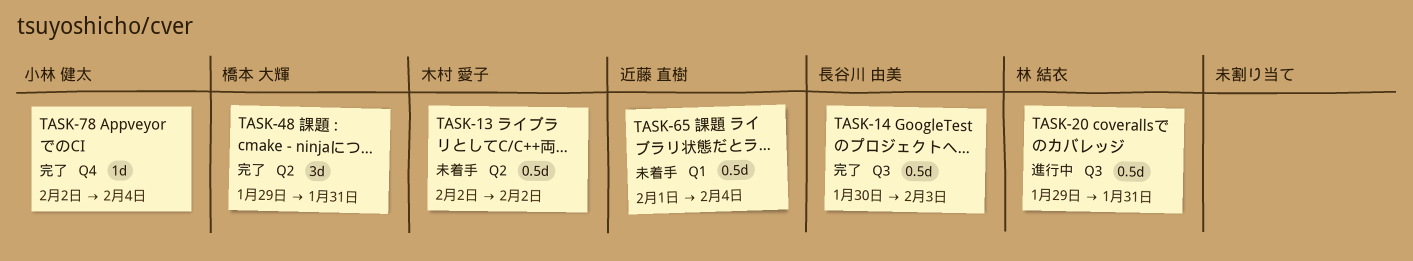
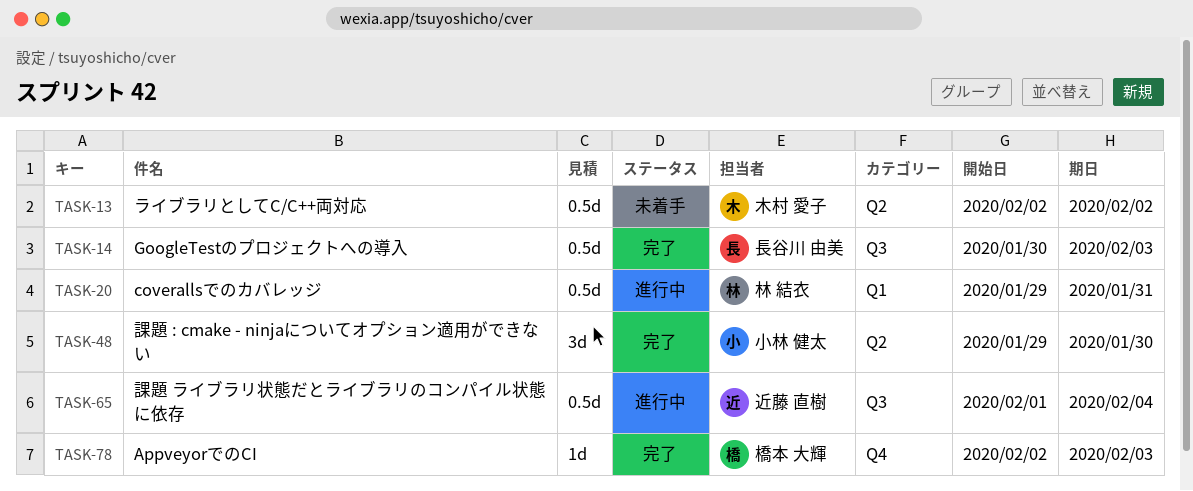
TASK-20, label: Q3 -> Q1
TASK-48, owner: 橋本 大輝 -> 小林 健太
TASK-48, due: Jan 31 -> Jan 30
TASK-65, status: 未着手 -> 進行中
TASK-65, label: Q1 -> Q3
TASK-78, owner: 小林 健太 -> 橋本 大輝
TASK-78, due: Feb 4 -> Feb 3

